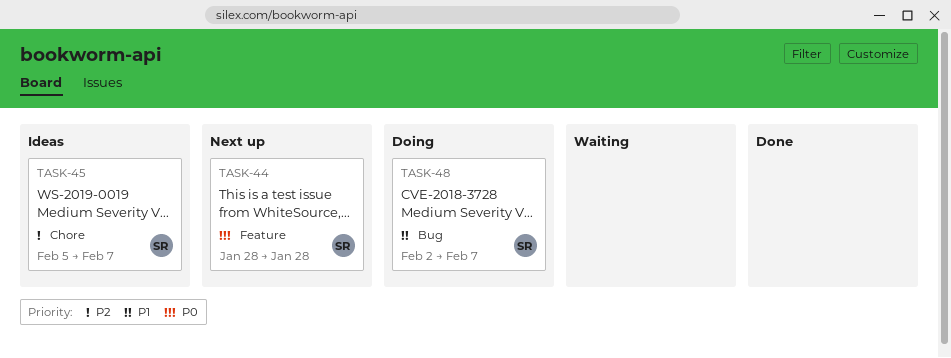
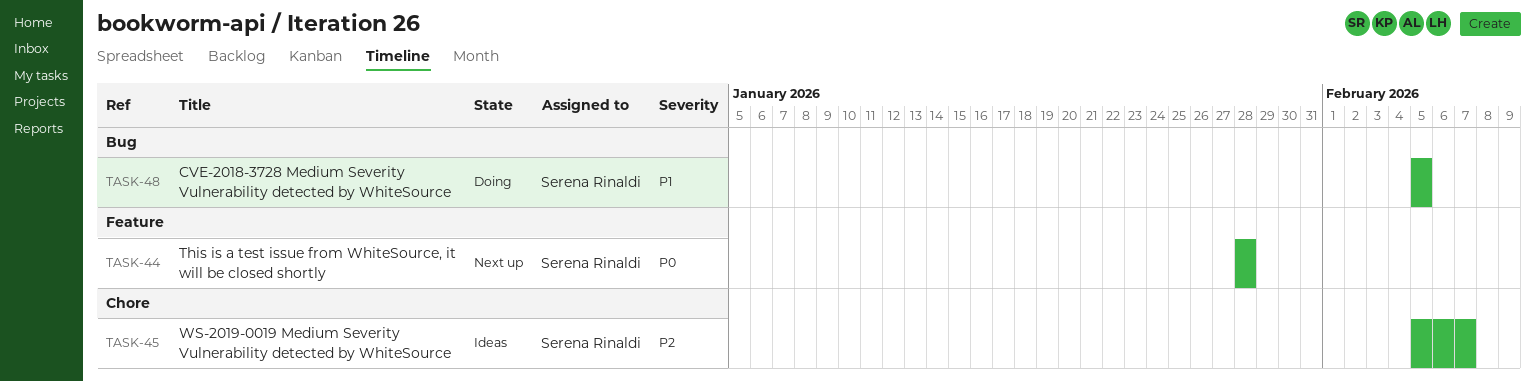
TASK-48, start: Feb 2 -> Feb 5
TASK-48, due: Feb 7 -> Feb 5

